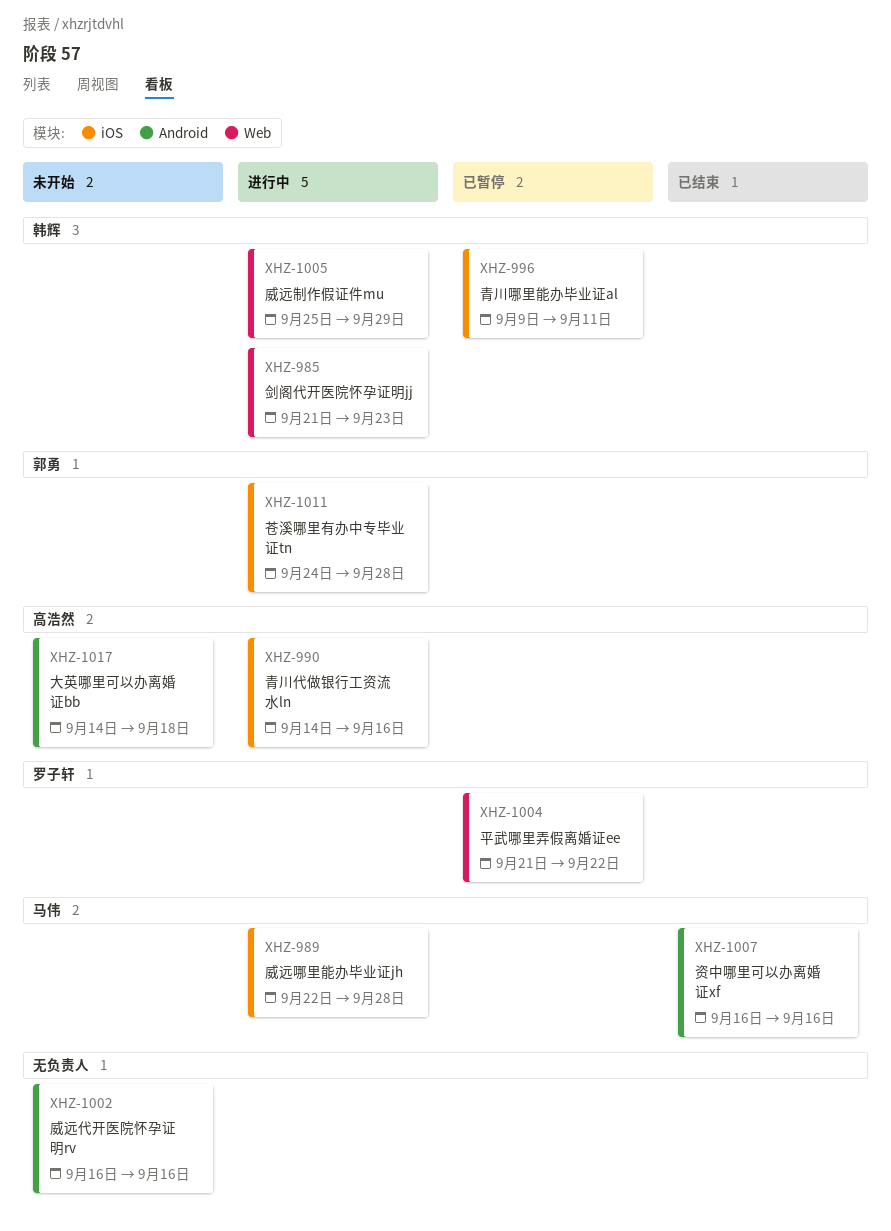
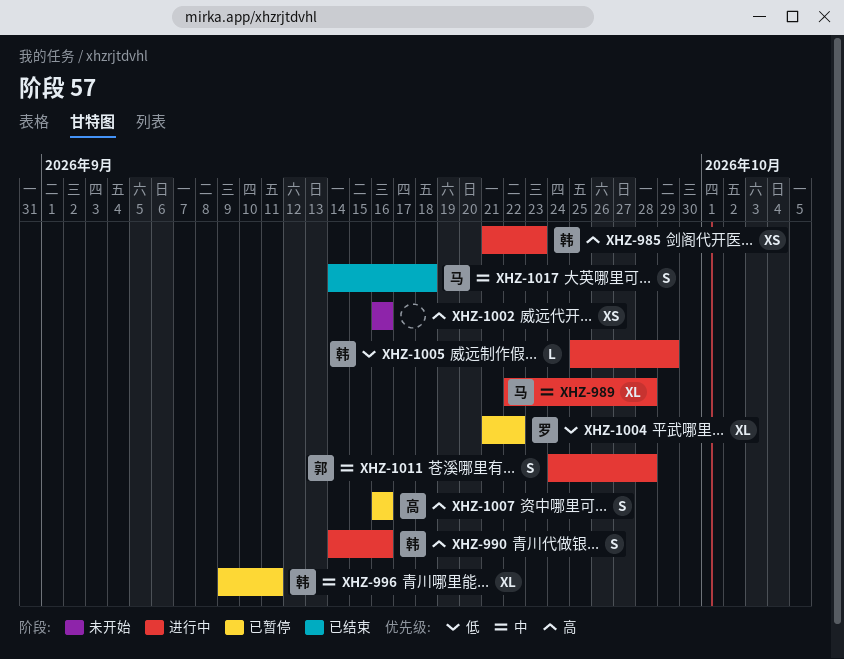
XHZ-990, owner: 高浩然 -> 韩辉
XHZ-1007, status: 已结束 -> 已暂停
XHZ-1007, owner: 马伟 -> 高浩然
XHZ-1017, status: 未开始 -> 已结束
XHZ-1017, owner: 高浩然 -> 马伟

